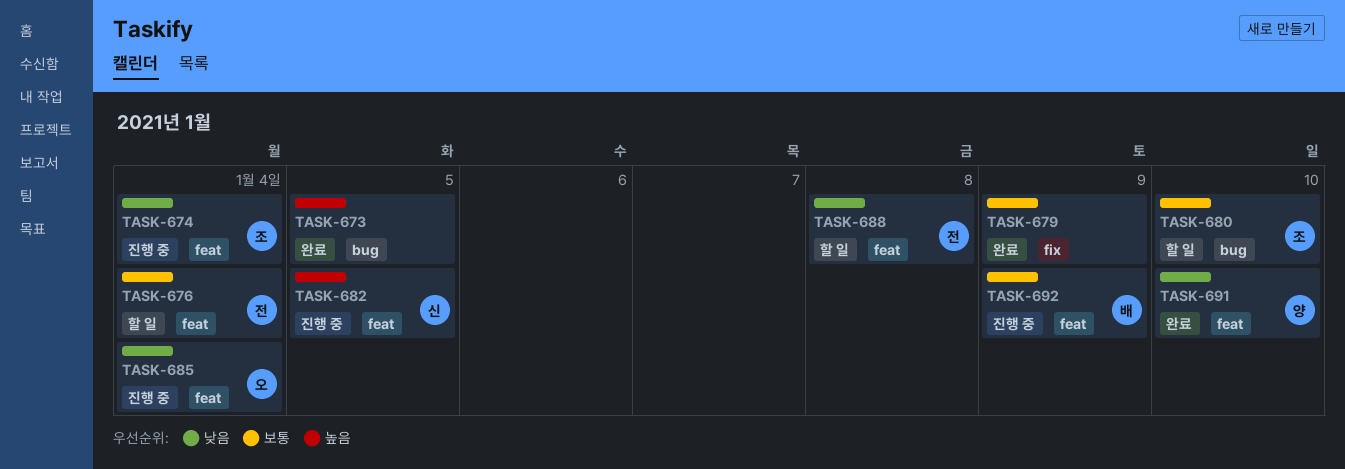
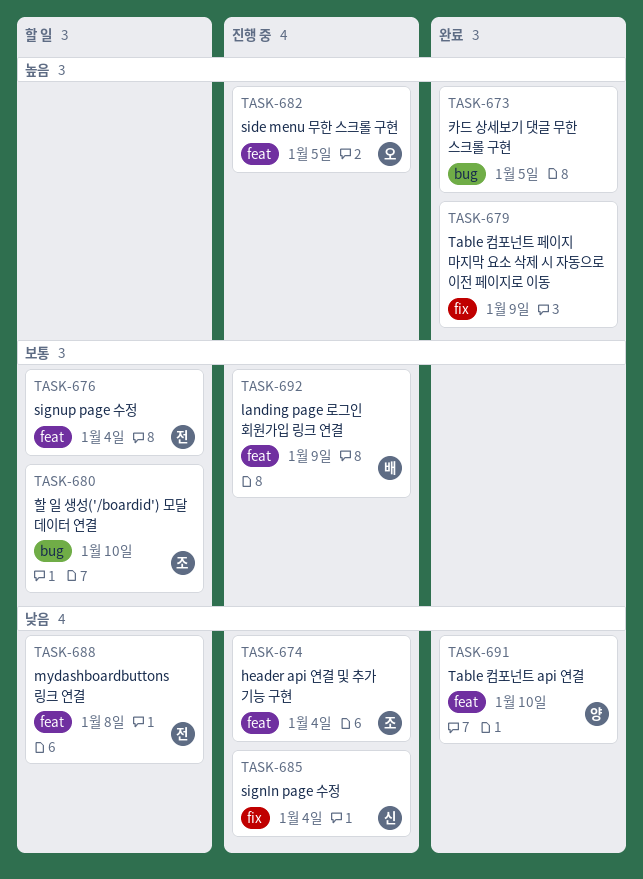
TASK-679, priority: 보통 -> 높음
TASK-682, owner: 신 -> 오
TASK-685, owner: 오 -> 신
TASK-685, label: feat -> fix

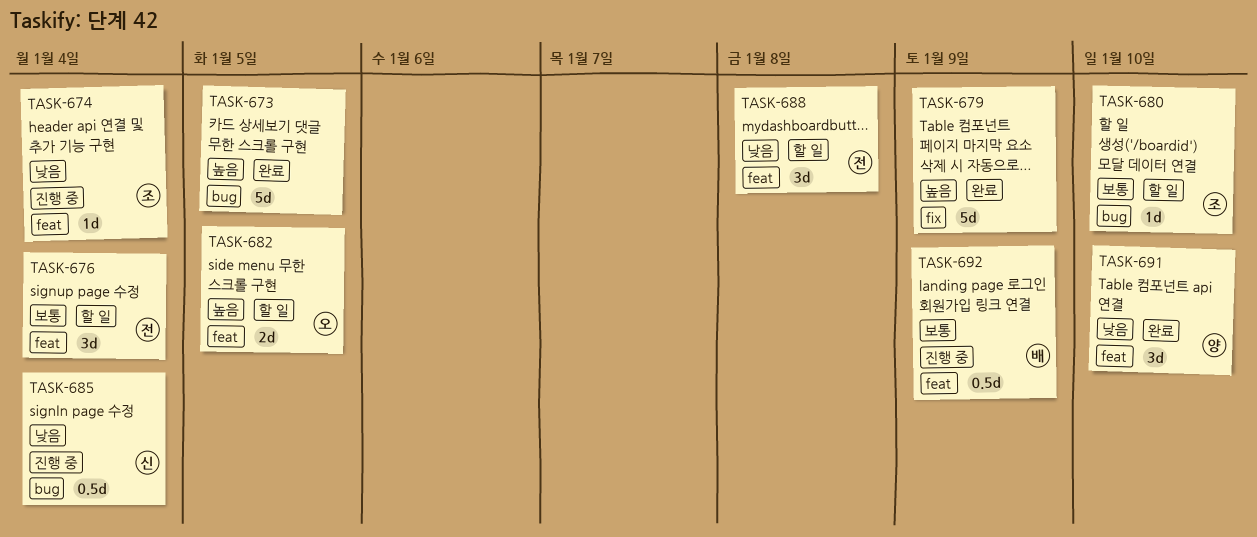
TASK-682, status: 진행 중 -> 할 일
TASK-685, label: fix -> bug

